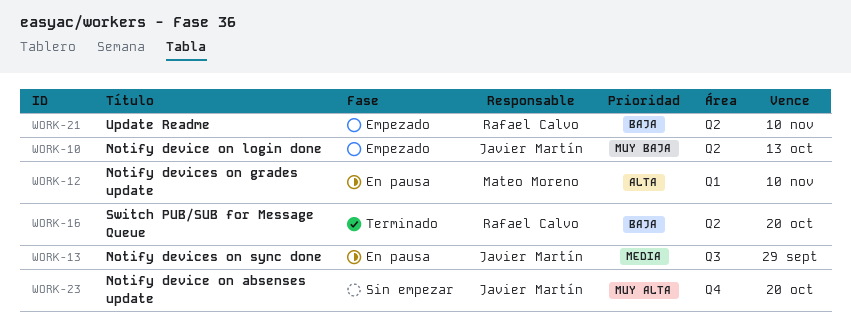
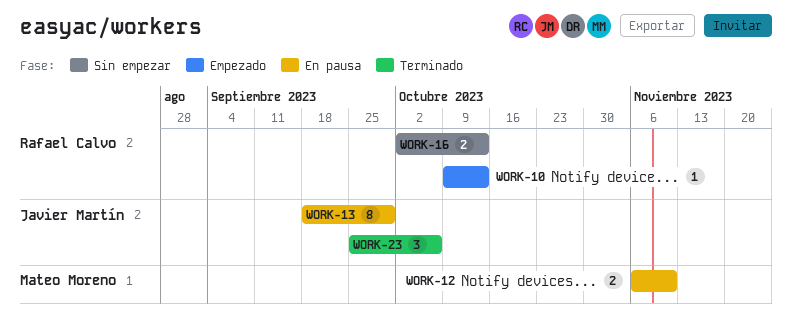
WORK-10, owner: Javier Martín -> Rafael Calvo
WORK-16, status: Terminado -> Sin empezar
WORK-16, due: Oct 20 -> Oct 13
WORK-21: present -> none
WORK-23, status: Sin empezar -> Terminado
WORK-23, due: Oct 20 -> Oct 6

